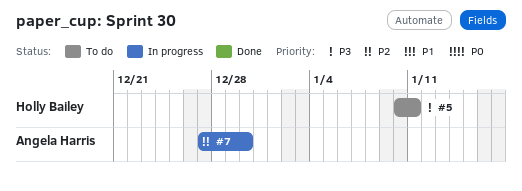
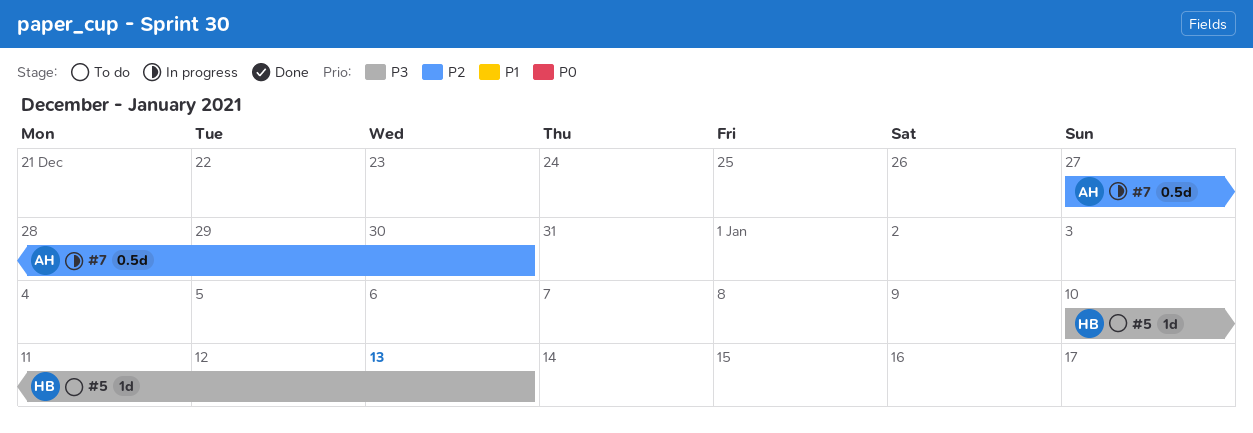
#5, due: Jan 11 -> Jan 13

